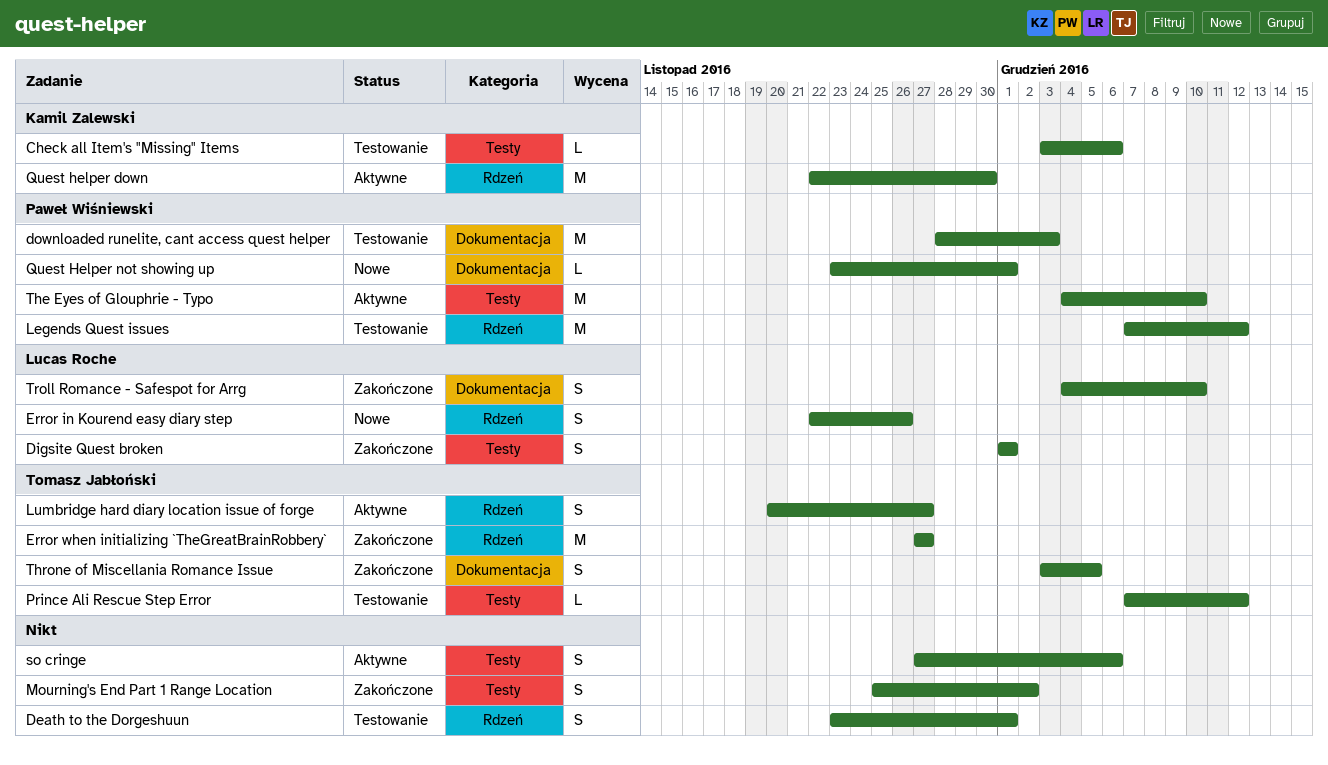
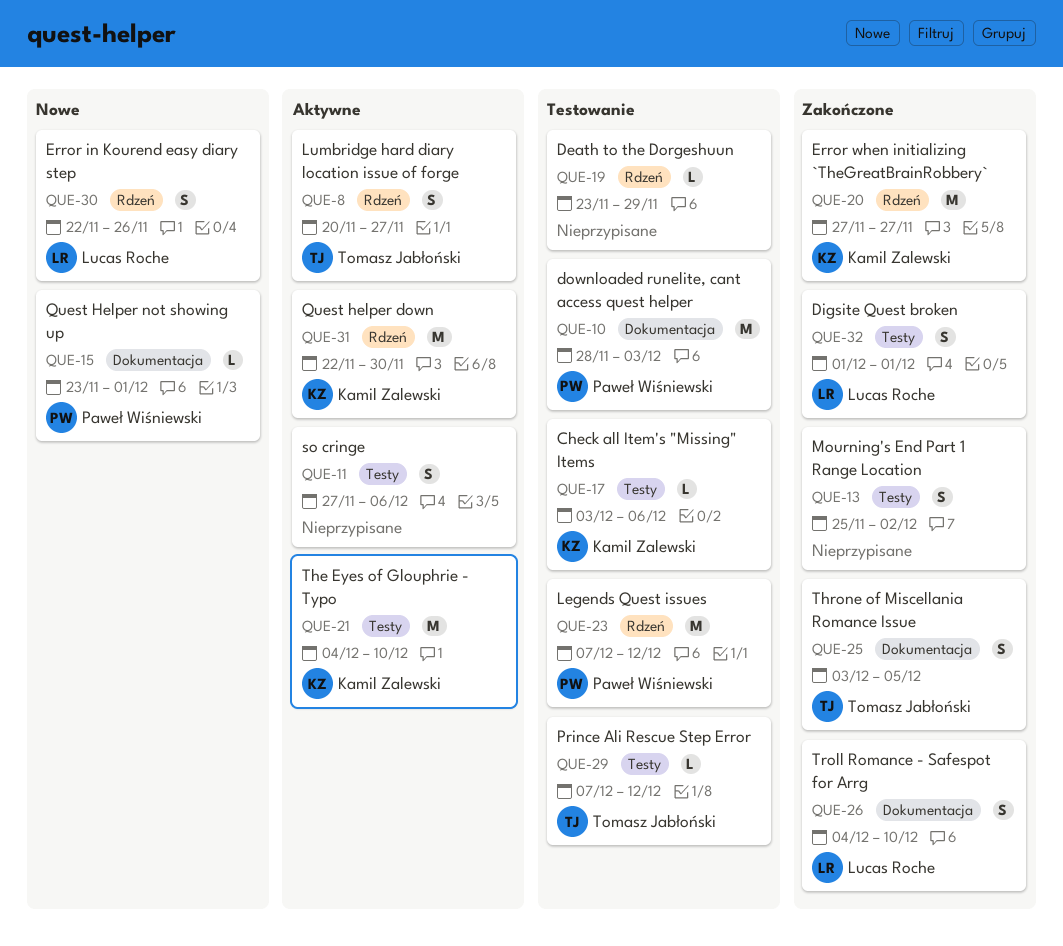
Death to the Dorgeshuun, estimate: S -> L
Death to the Dorgeshuun, due: Dec 1 -> Nov 29
Error when initializing `TheGreatBrainRobbery`, owner: Tomasz Jabłoński -> Kamil Zalewski
The Eyes of Glouphrie - Typo, owner: Paweł Wiśniewski -> Kamil Zalewski

